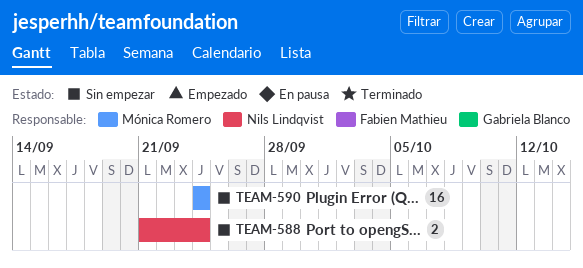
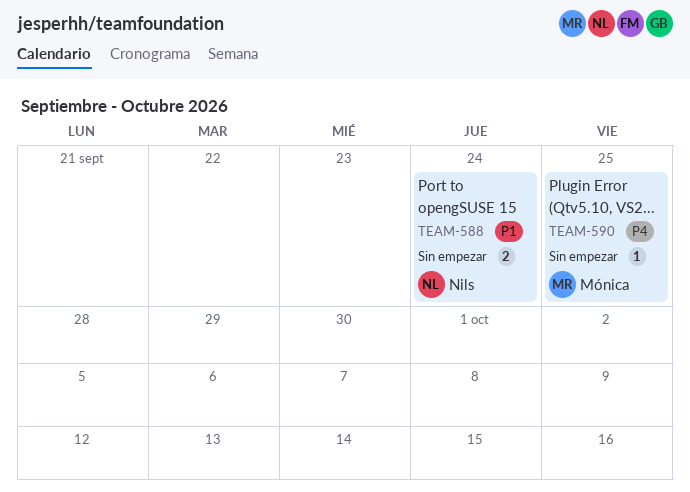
TEAM-590, estimate: 16 -> 1
TEAM-590, due: Sep 24 -> Sep 25

